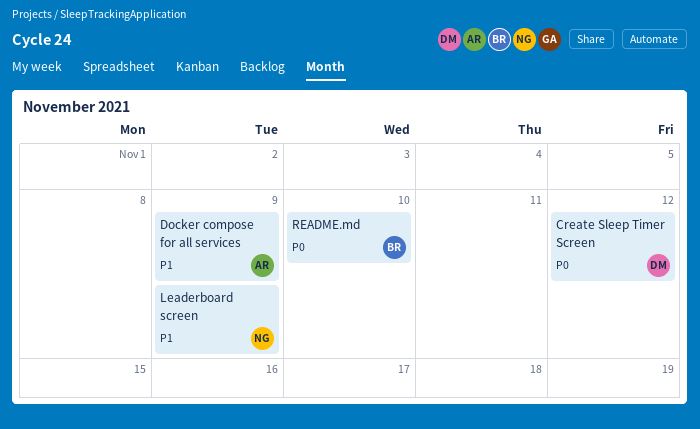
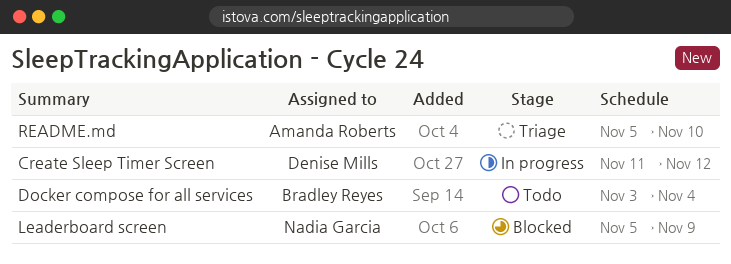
Docker compose for all services, owner: Amanda Roberts -> Bradley Reyes
Docker compose for all services, due: Nov 9 -> Nov 4
README.md, owner: Bradley Reyes -> Amanda Roberts

